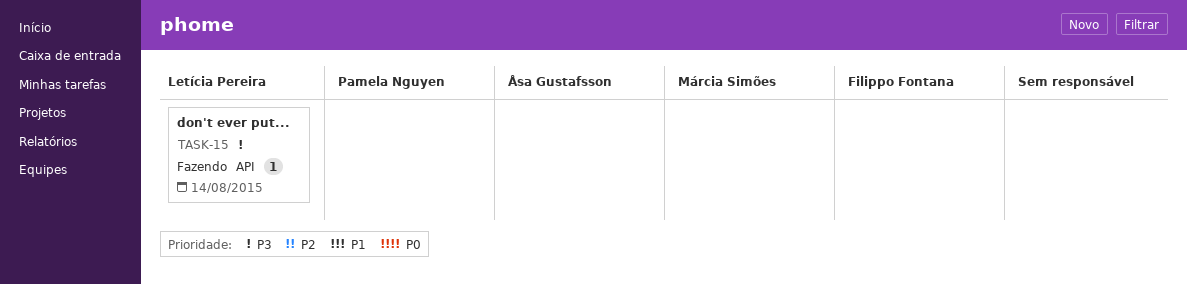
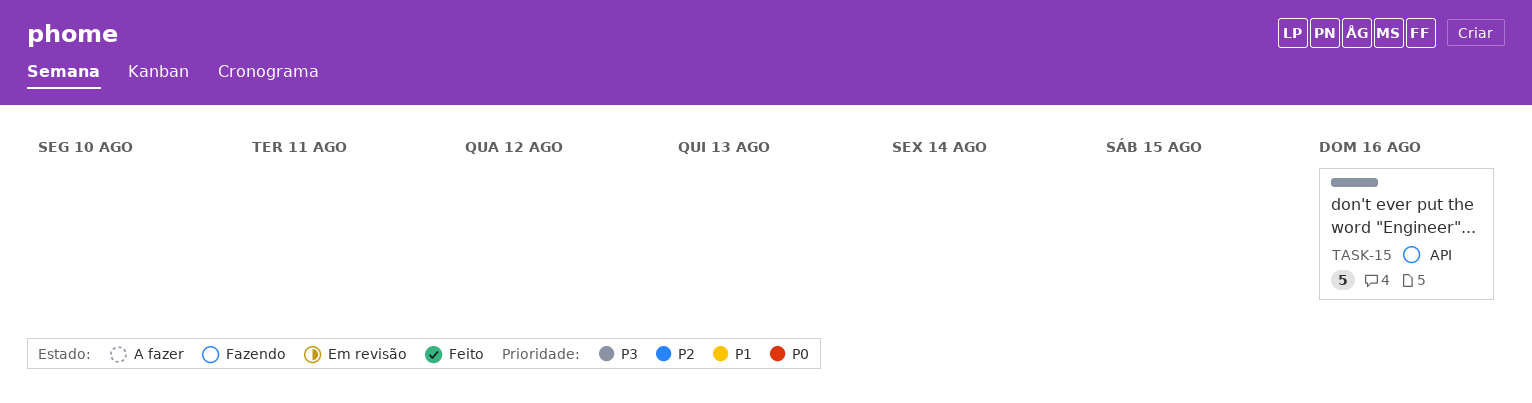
TASK-15, estimate: 1 -> 5
TASK-15, due: Aug 14 -> Aug 16

